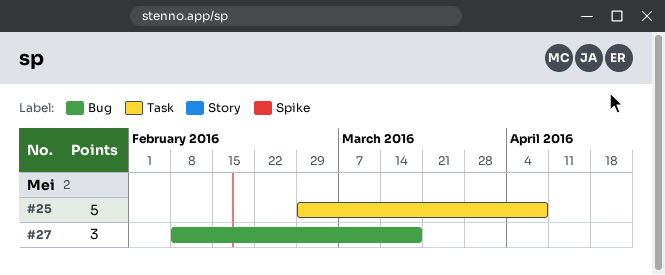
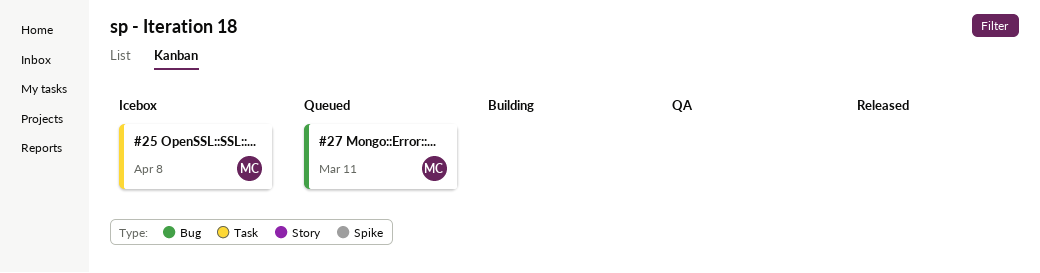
#27, due: Mar 18 -> Mar 11

